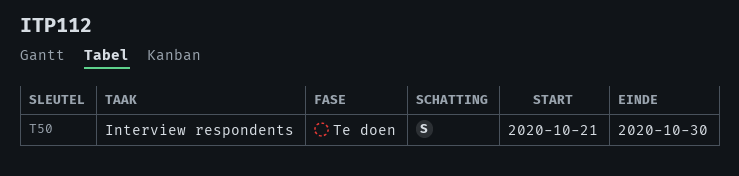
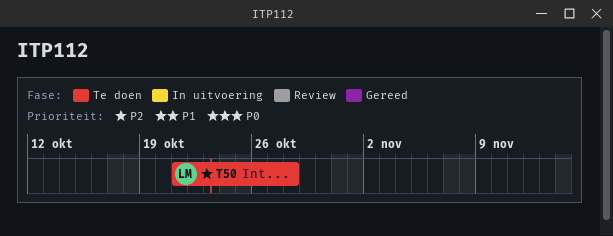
T50, due: Oct 30 -> Oct 28

